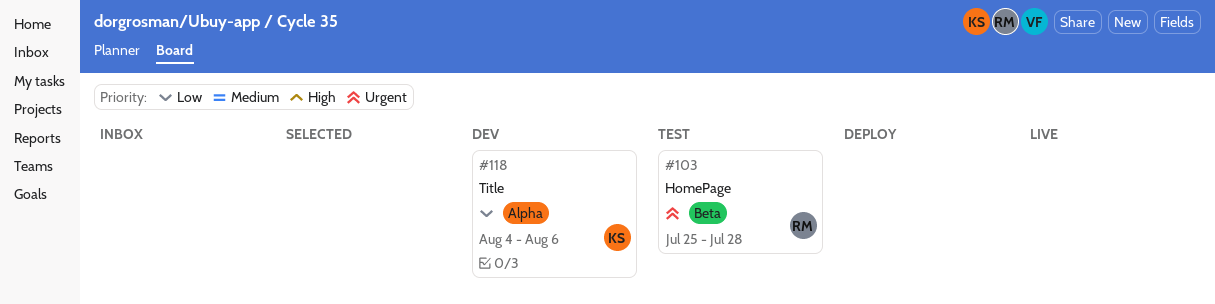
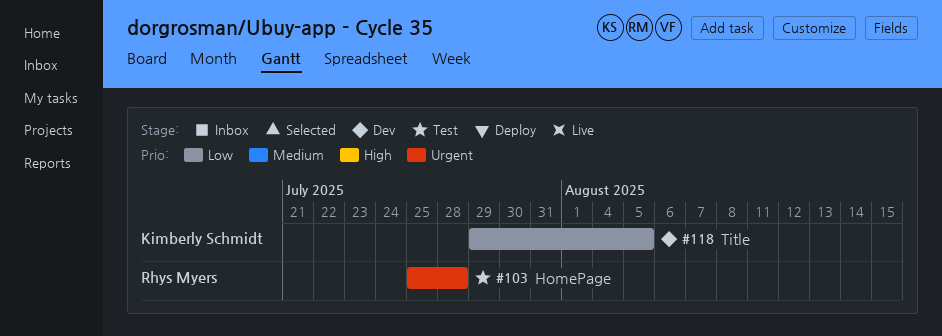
#118, start: Aug 4 -> Jul 29
#118, due: Aug 6 -> Aug 5

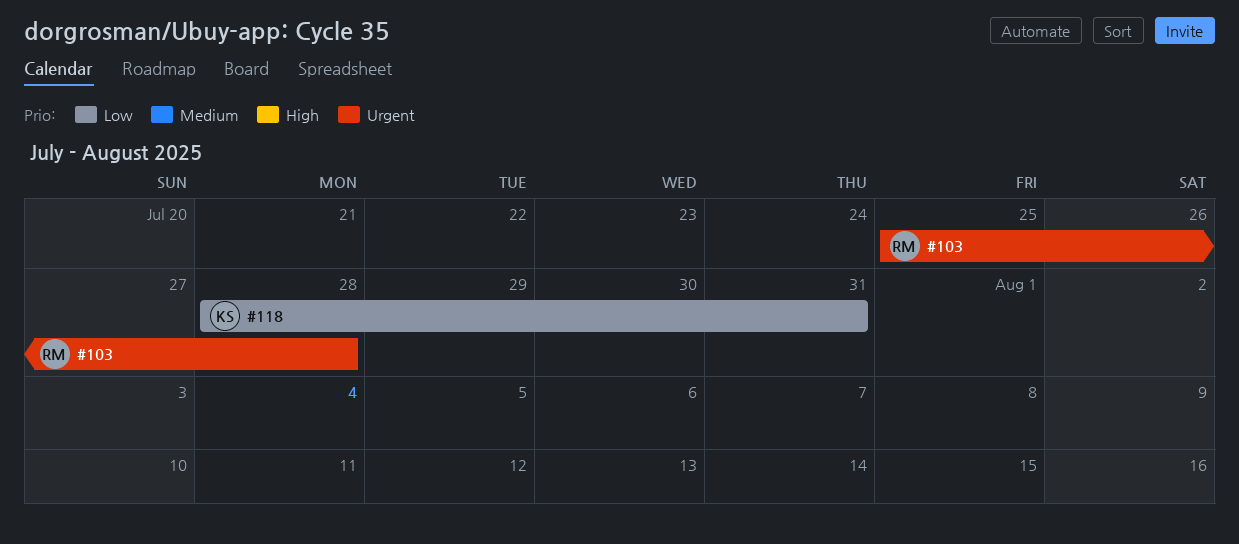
#118, start: Jul 29 -> Jul 28
#118, due: Aug 5 -> Jul 31

